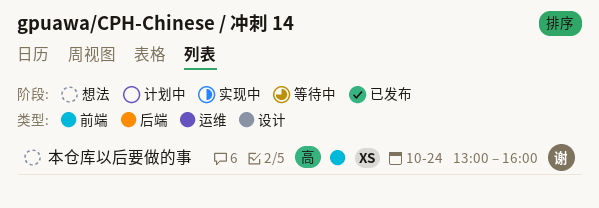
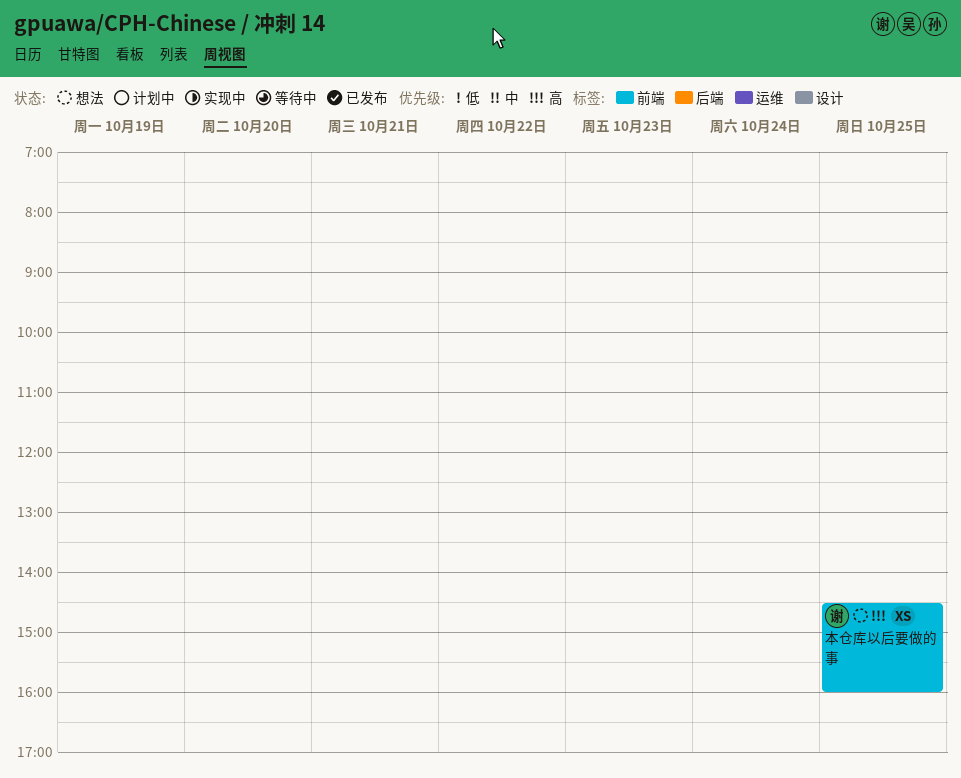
本仓库以后要做的事, day: Oct 24 -> Oct 25
本仓库以后要做的事, begins: 13:00 -> 14:30

